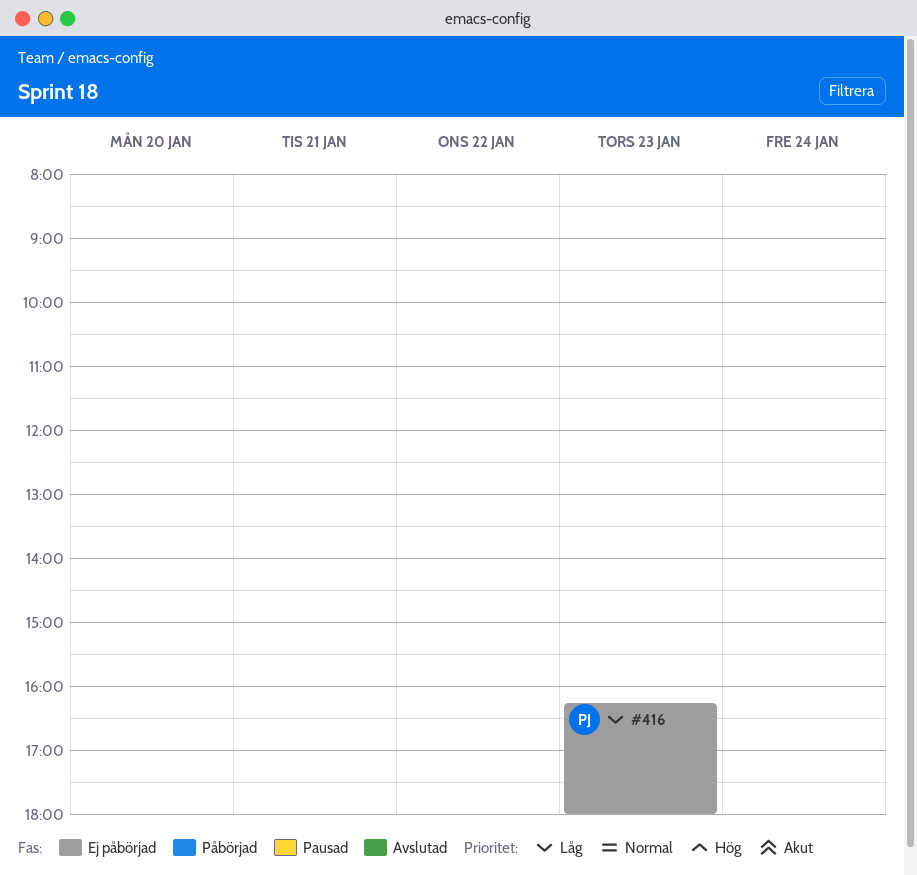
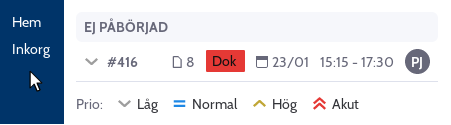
#416, begins: 16:15 -> 15:15
#416, ends: 18:00 -> 17:30

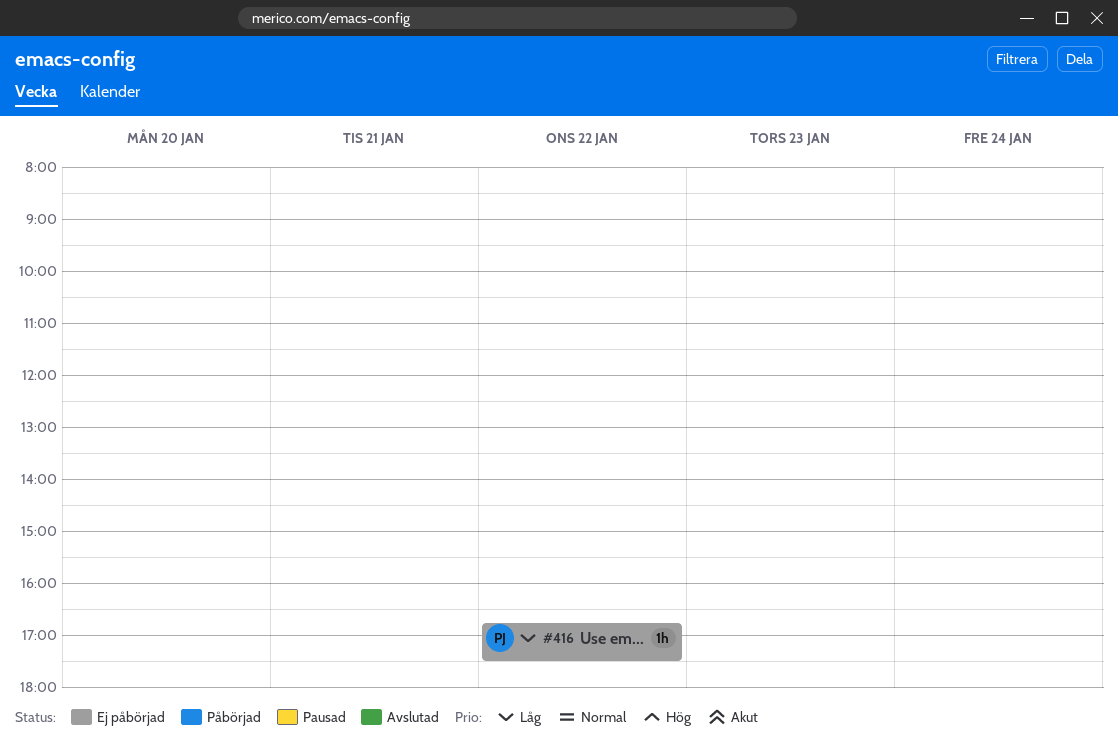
#416, day: Jan 23 -> Jan 22
#416, begins: 15:15 -> 16:45

